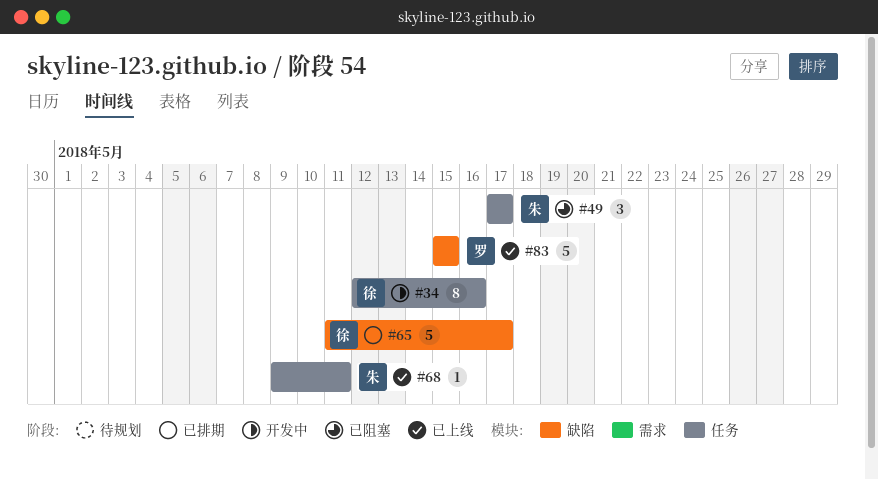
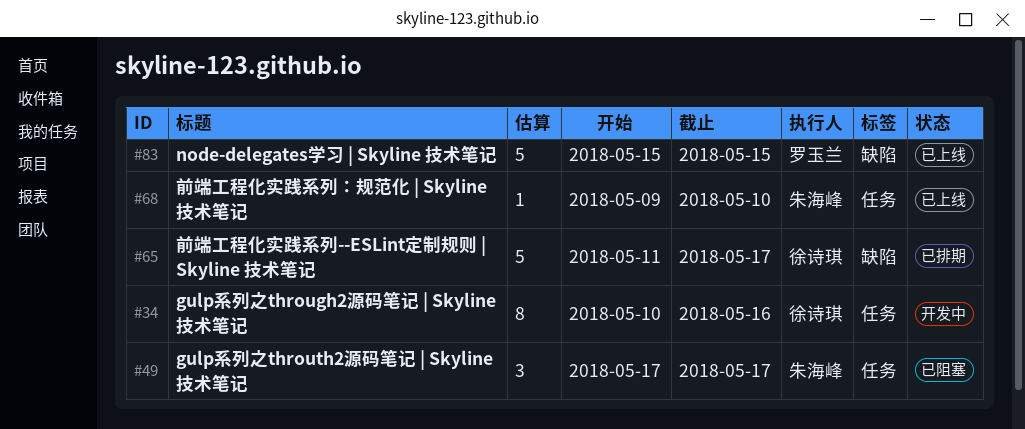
#34, start: May 12 -> May 10
#68, due: May 11 -> May 10

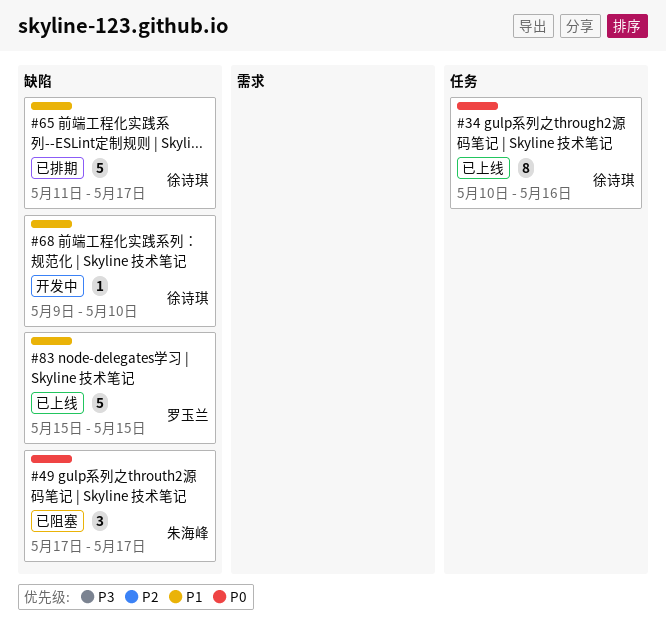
#34, status: 开发中 -> 已上线
#49, label: 任务 -> 缺陷
#68, status: 已上线 -> 开发中
#68, owner: 朱海峰 -> 徐诗琪
#68, label: 任务 -> 缺陷

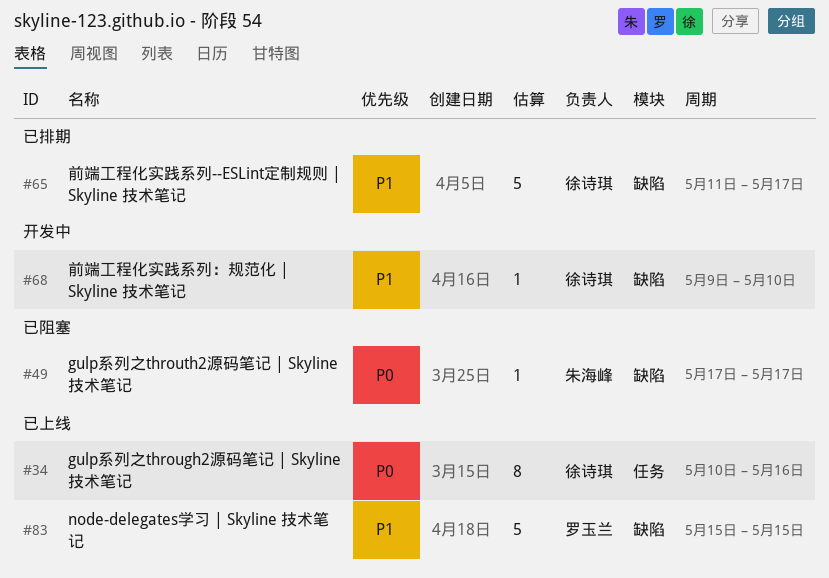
#49, estimate: 3 -> 1

